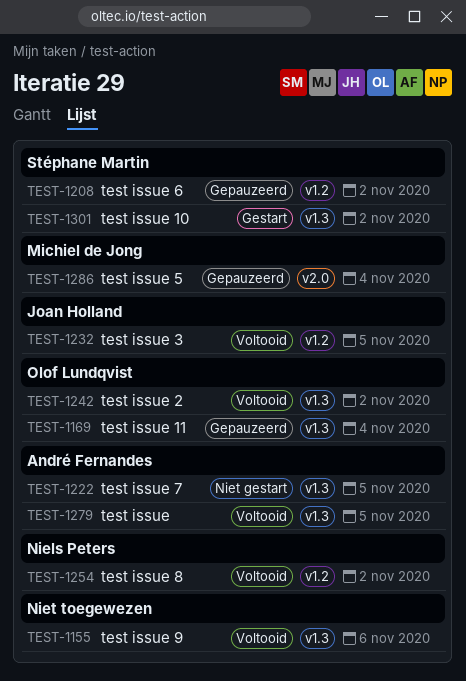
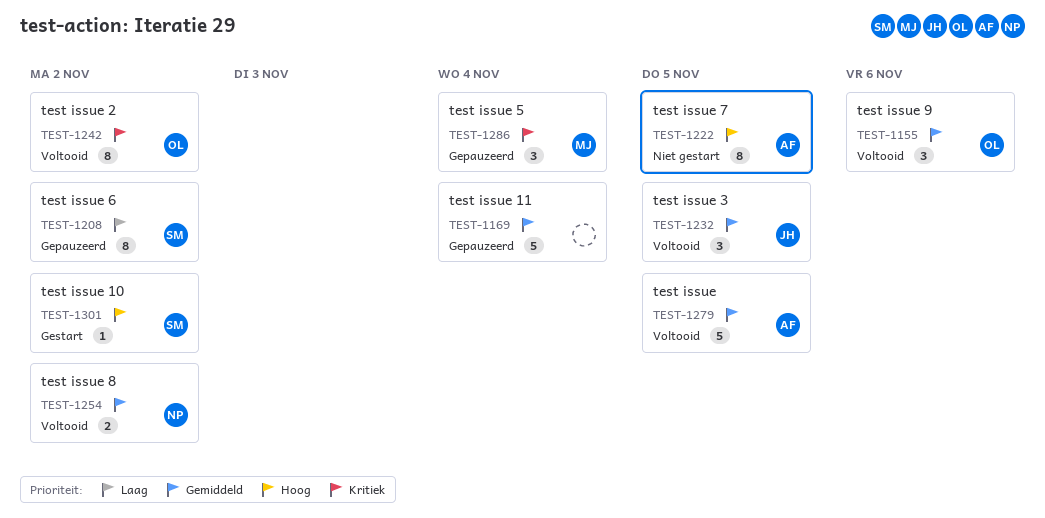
TEST-1155, owner: none -> Olof Lundqvist
TEST-1169, owner: Olof Lundqvist -> none

